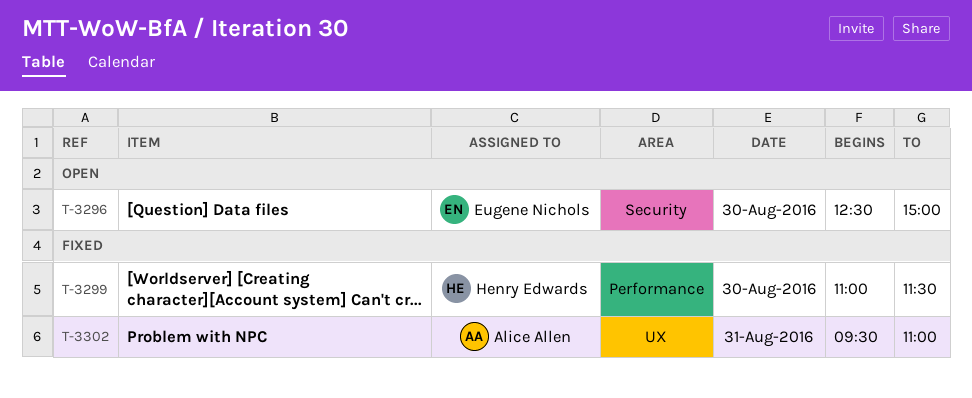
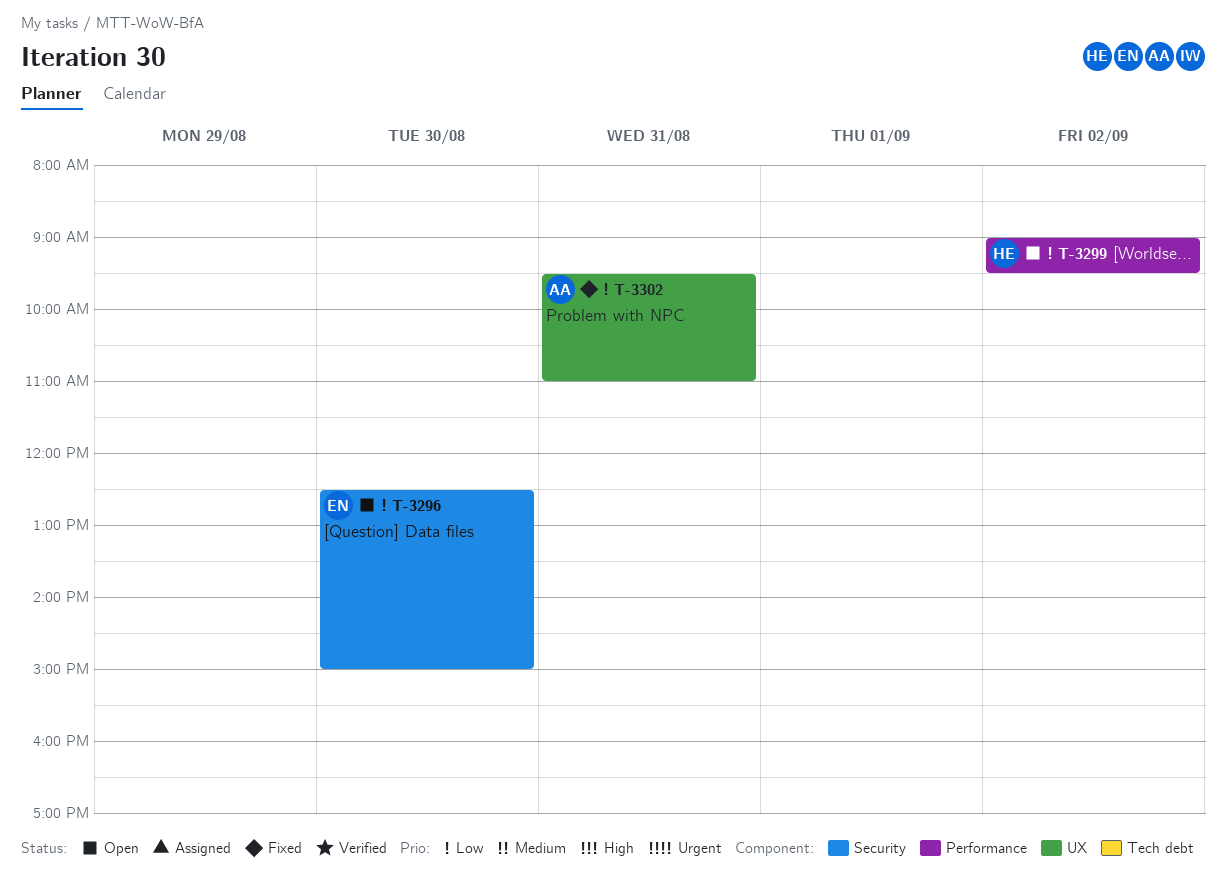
T-3299, status: Fixed -> Open
T-3299, day: Aug 30 -> Sep 2
T-3299, begins: 11:00 -> 09:00
T-3299, ends: 11:30 -> 09:30

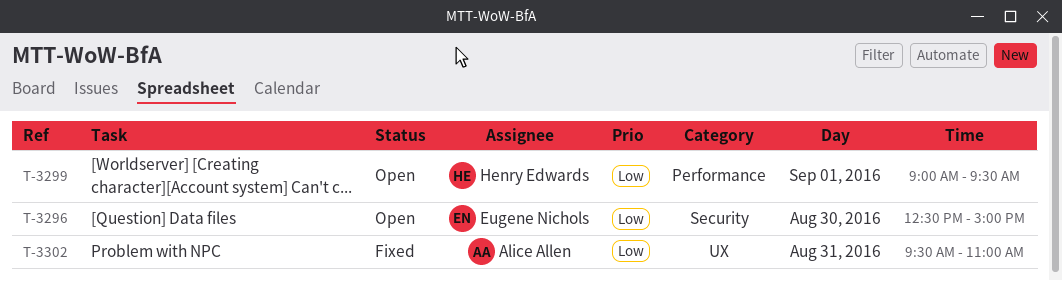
T-3299, day: Sep 2 -> Sep 1

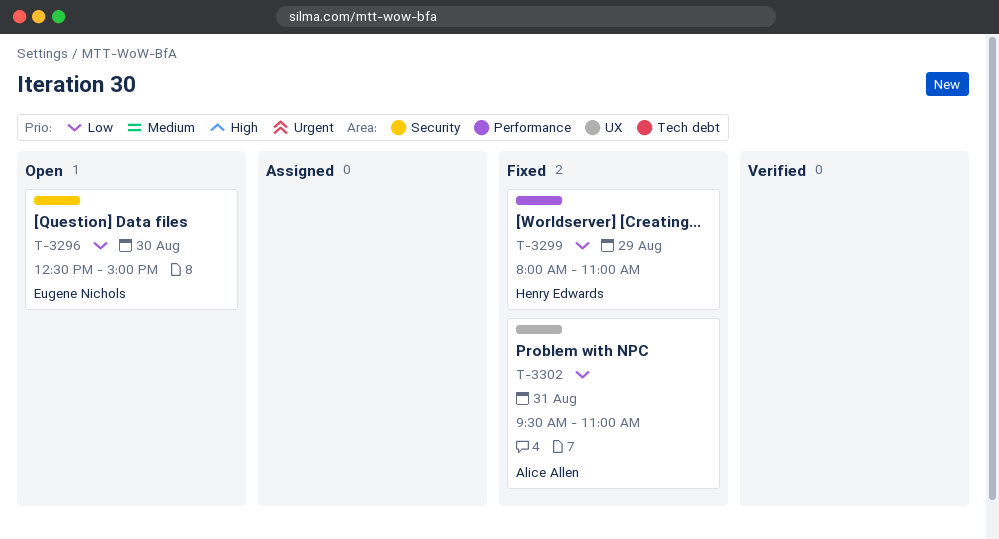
T-3299, status: Open -> Fixed
T-3299, day: Sep 1 -> Aug 29
T-3299, begins: 09:00 -> 08:00
T-3299, ends: 09:30 -> 11:00

